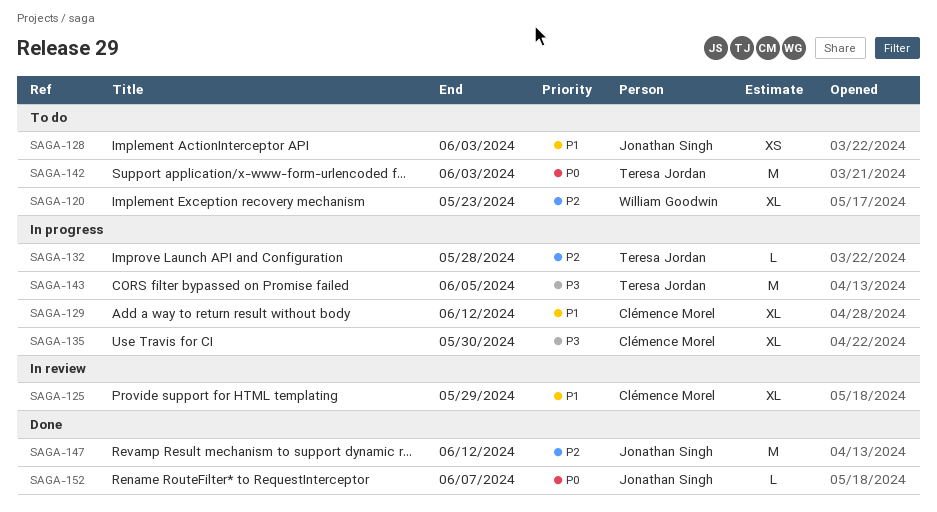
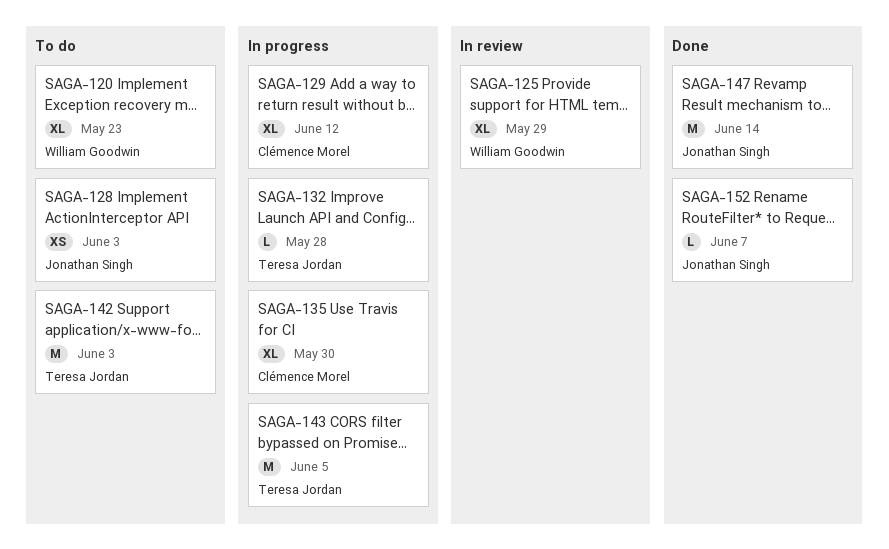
SAGA-125, owner: Clémence Morel -> William Goodwin
SAGA-147, due: Jun 12 -> Jun 14

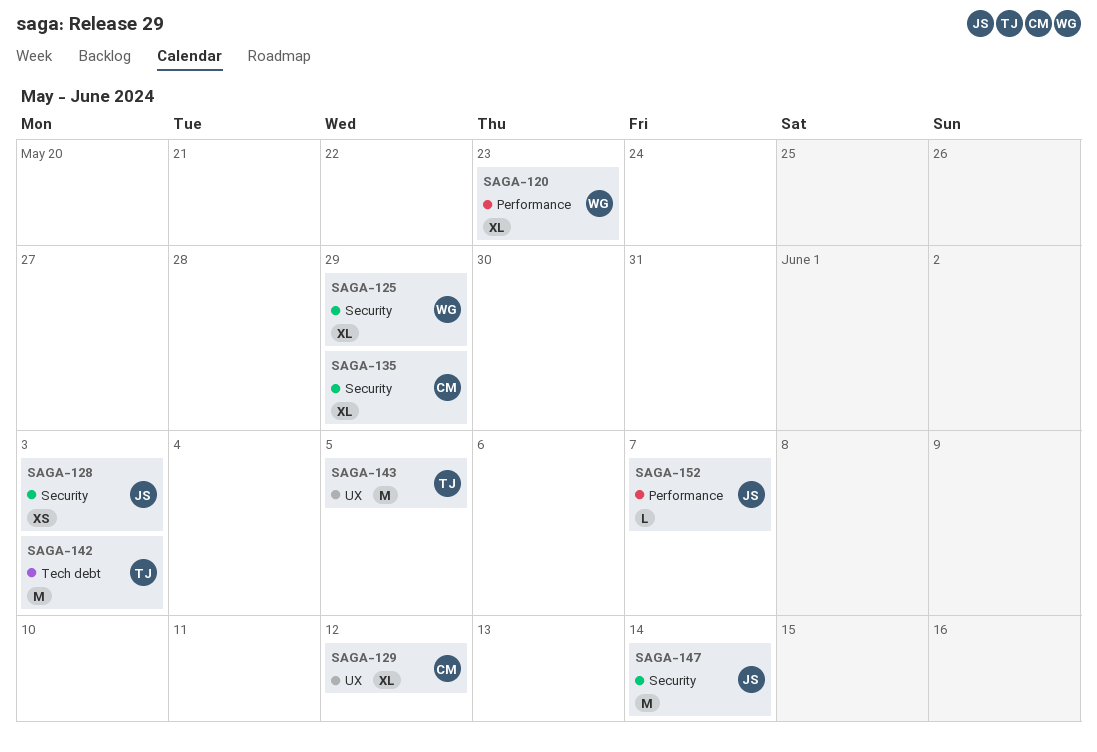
SAGA-132: present -> none
SAGA-135, due: May 30 -> May 29

